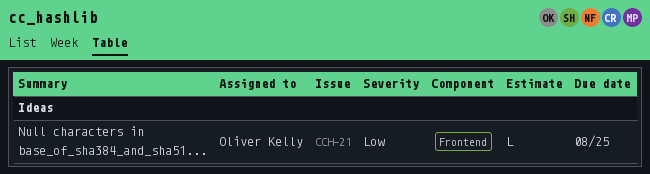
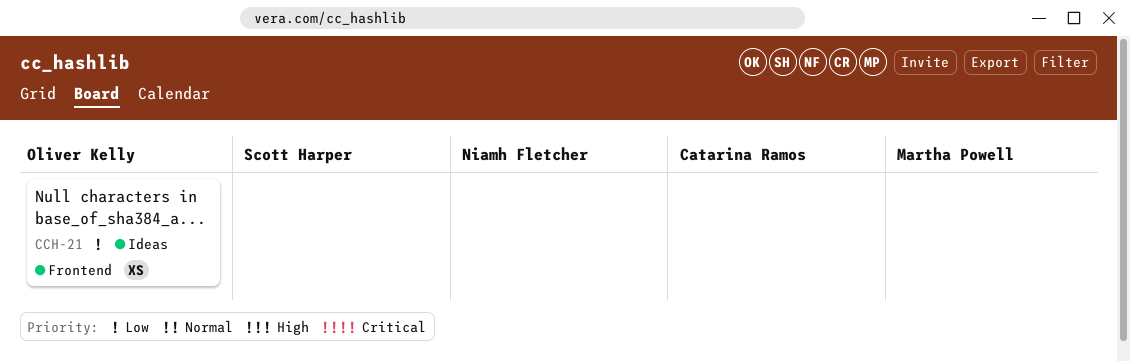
CCH-21, estimate: L -> XS

